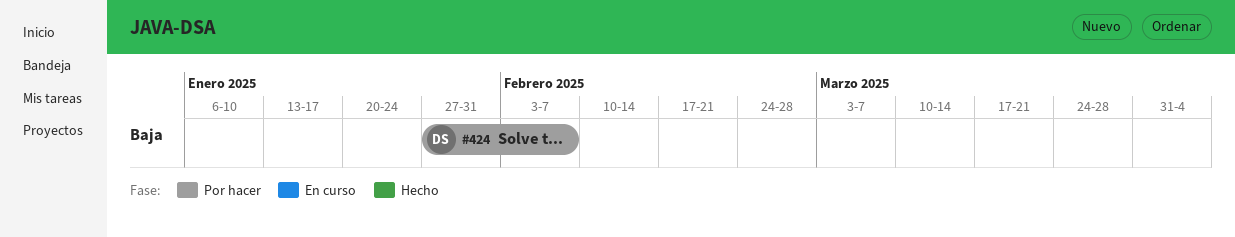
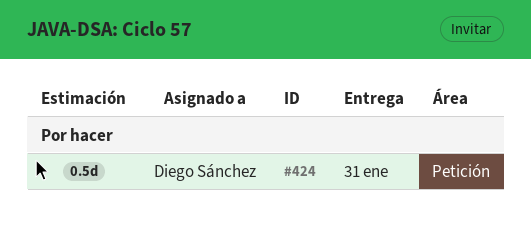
#424, due: Feb 7 -> Jan 31

